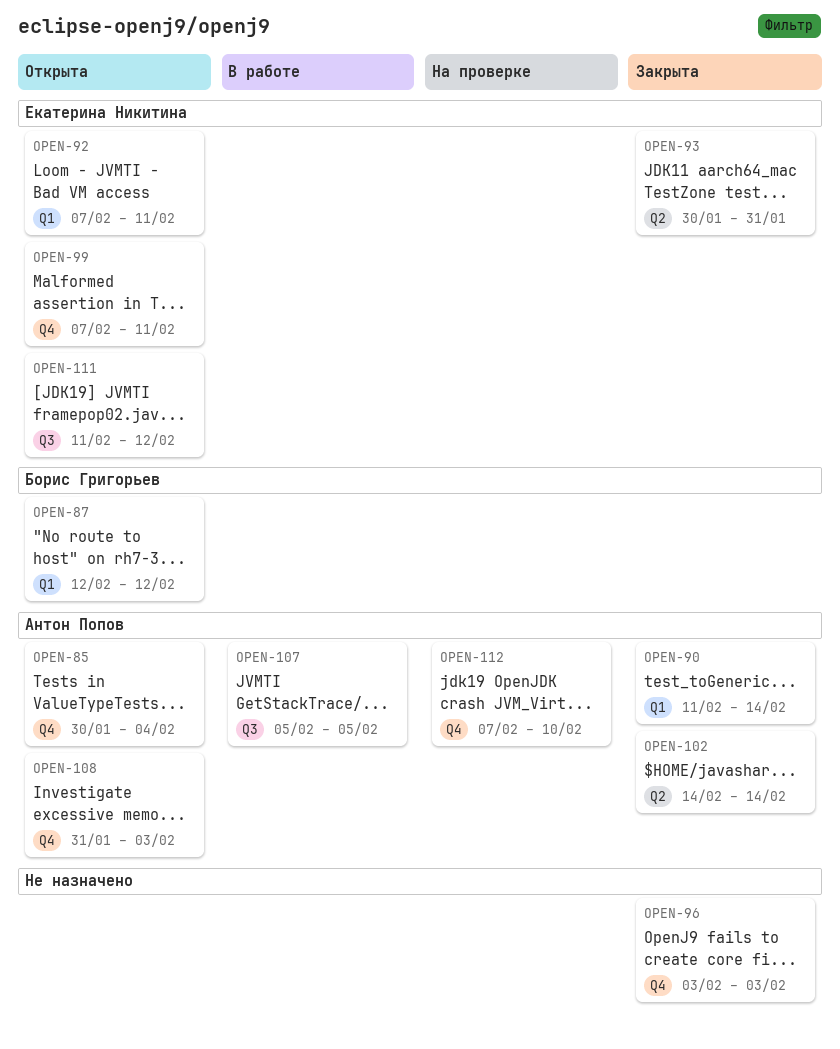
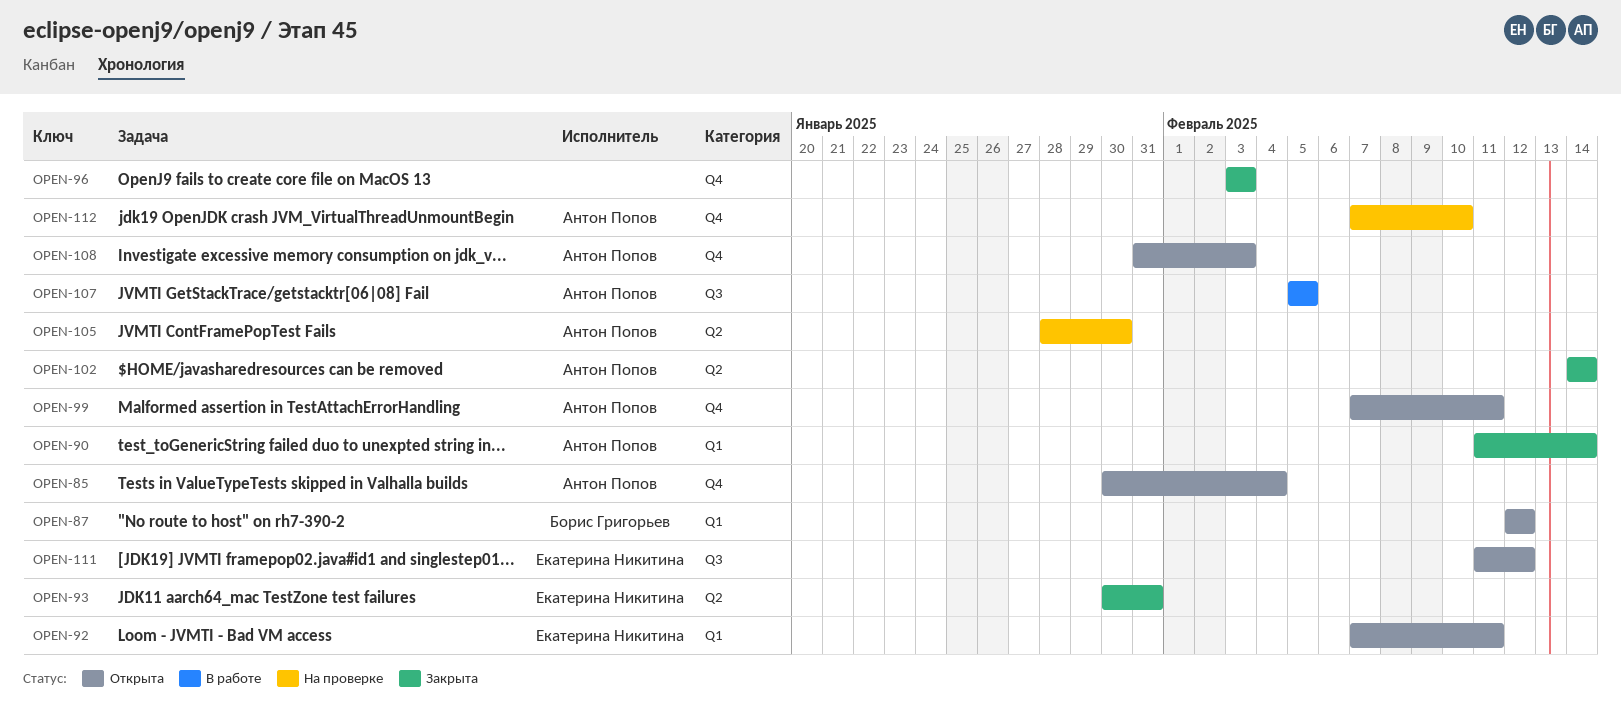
OPEN-99, owner: Екатерина Никитина -> Антон Попов
OPEN-105: none -> present

